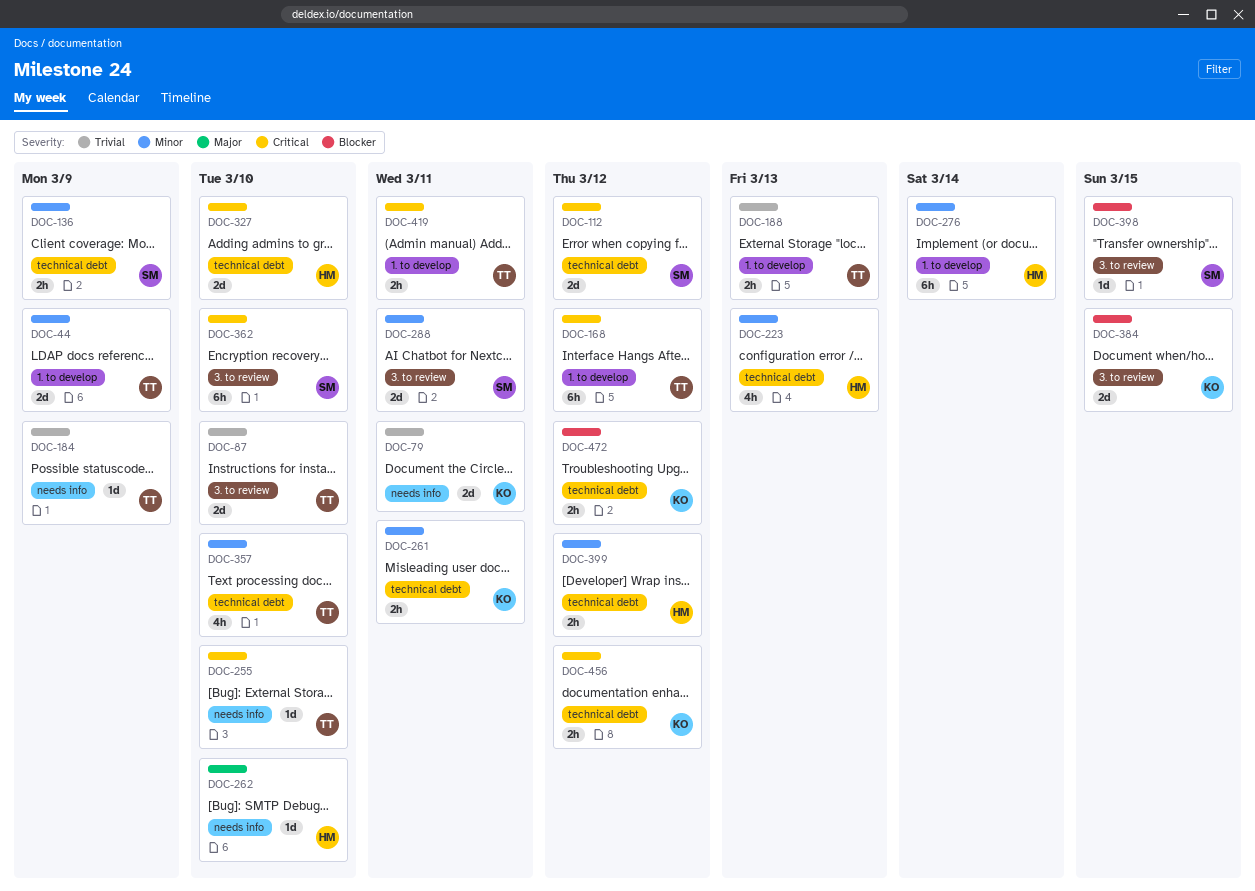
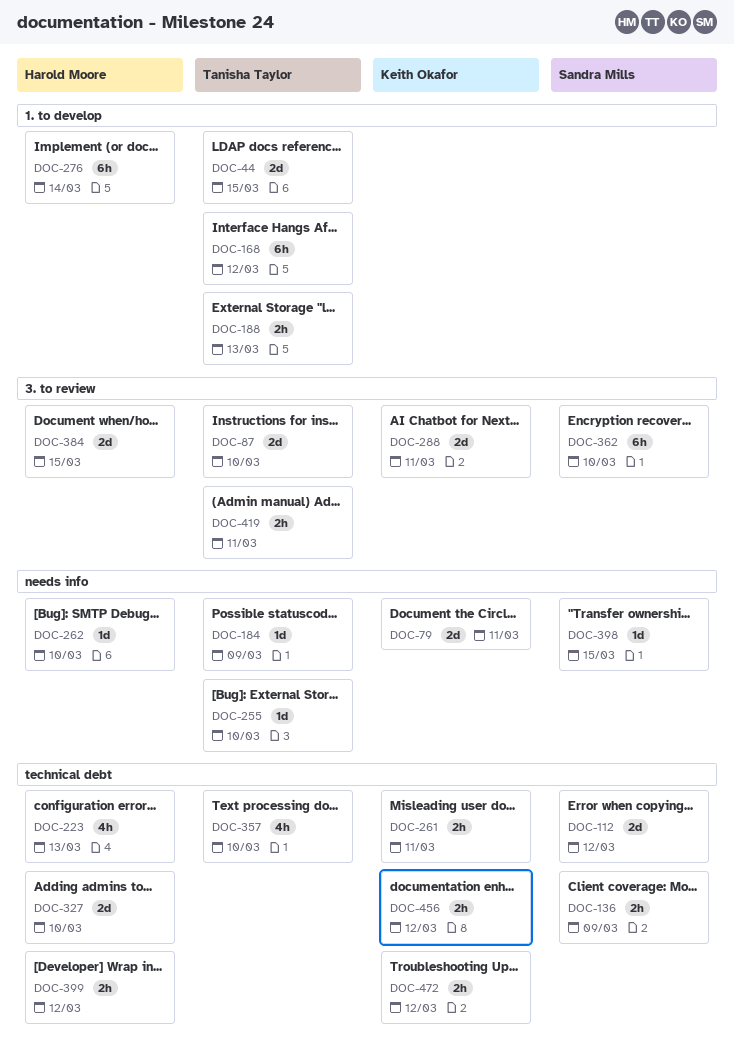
DOC-44, due: Mar 9 -> Mar 15
DOC-288, owner: Sandra Mills -> Keith Okafor
DOC-384, owner: Keith Okafor -> Harold Moore
DOC-398, label: 3. to review -> needs info
DOC-419, label: 1. to develop -> 3. to review

